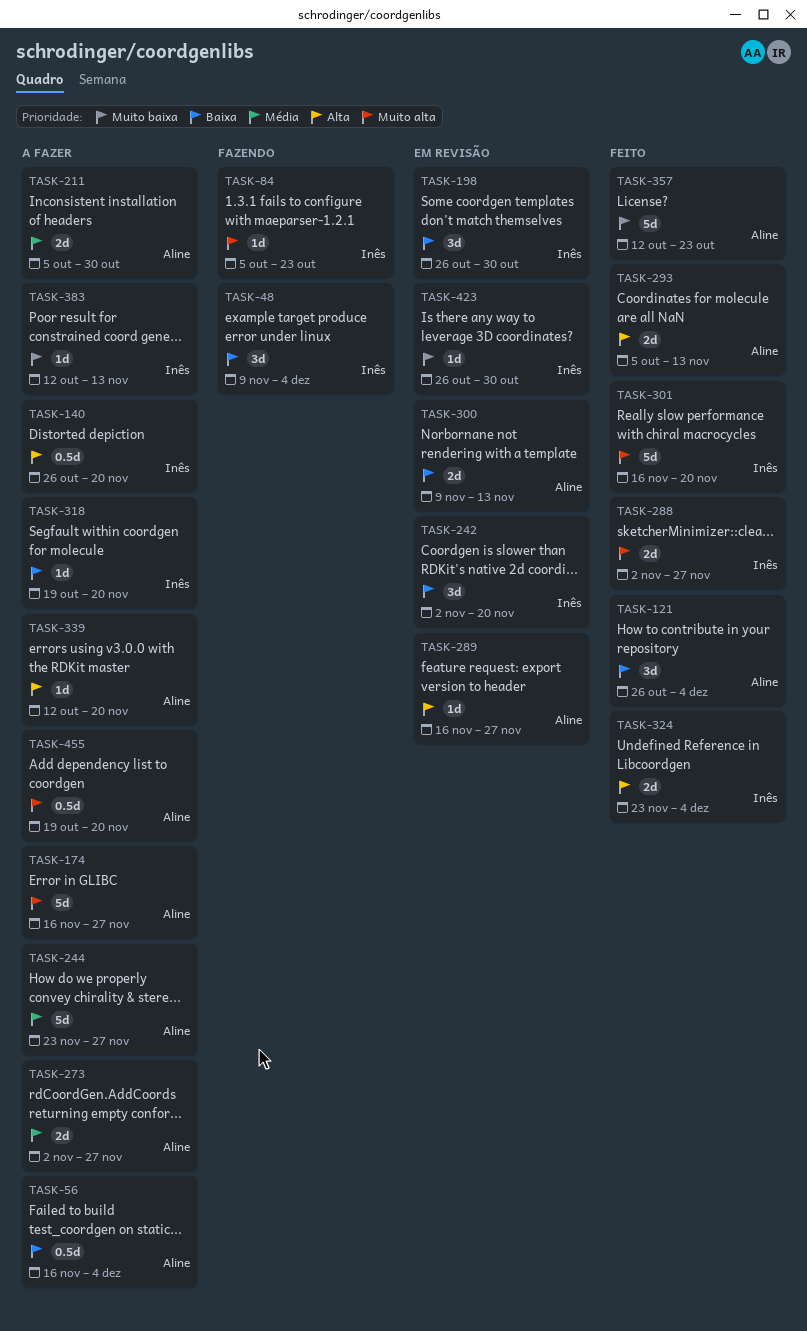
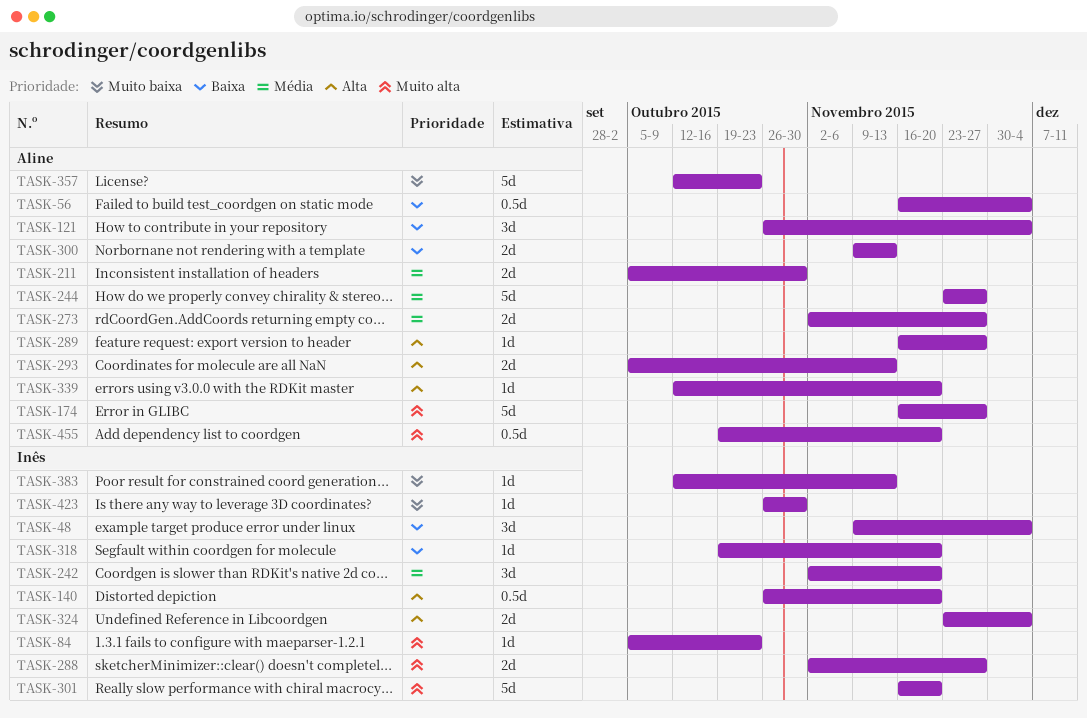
TASK-198: present -> none
TASK-242, priority: Baixa -> Média

